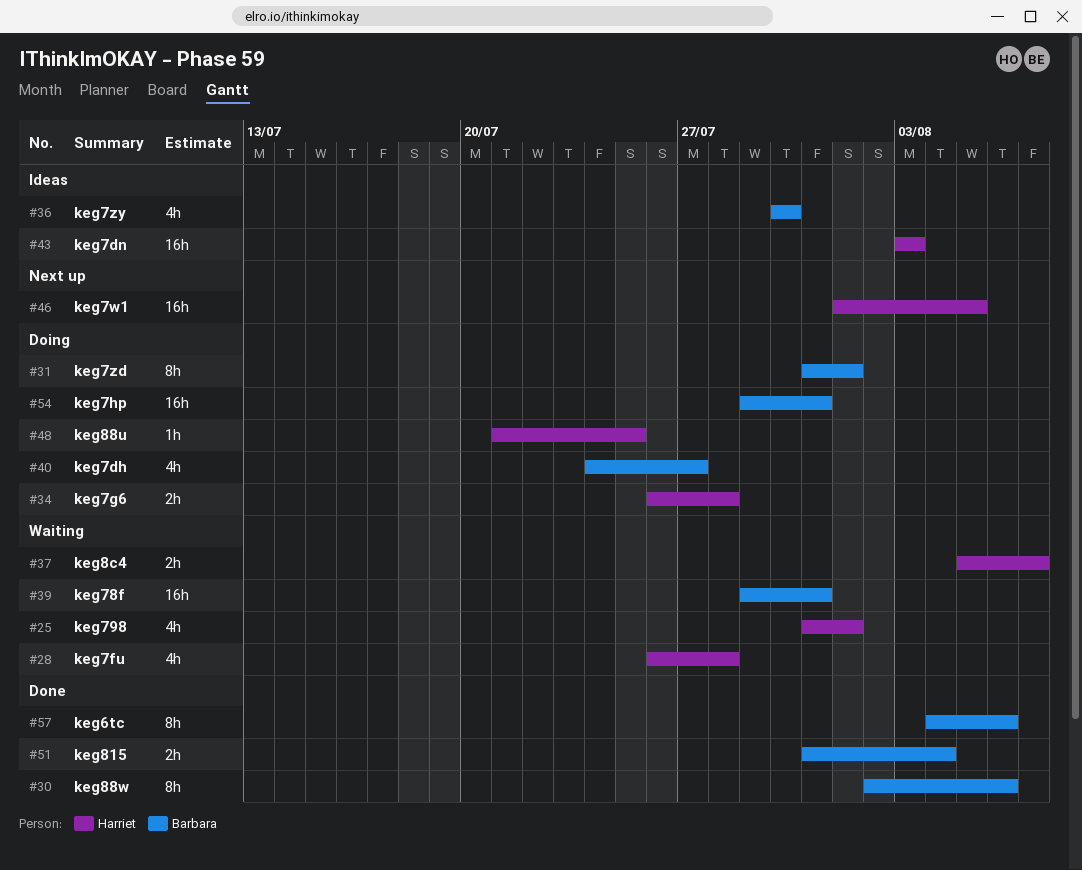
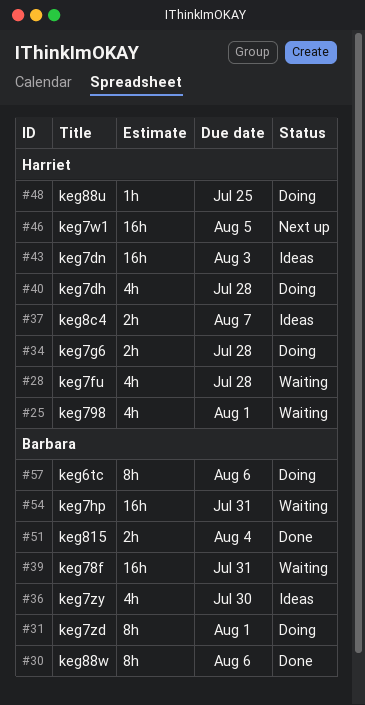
#37, status: Waiting -> Ideas
#40, owner: Barbara -> Harriet
#40, due: Jul 27 -> Jul 28
#54, status: Doing -> Waiting
#57, status: Done -> Doing

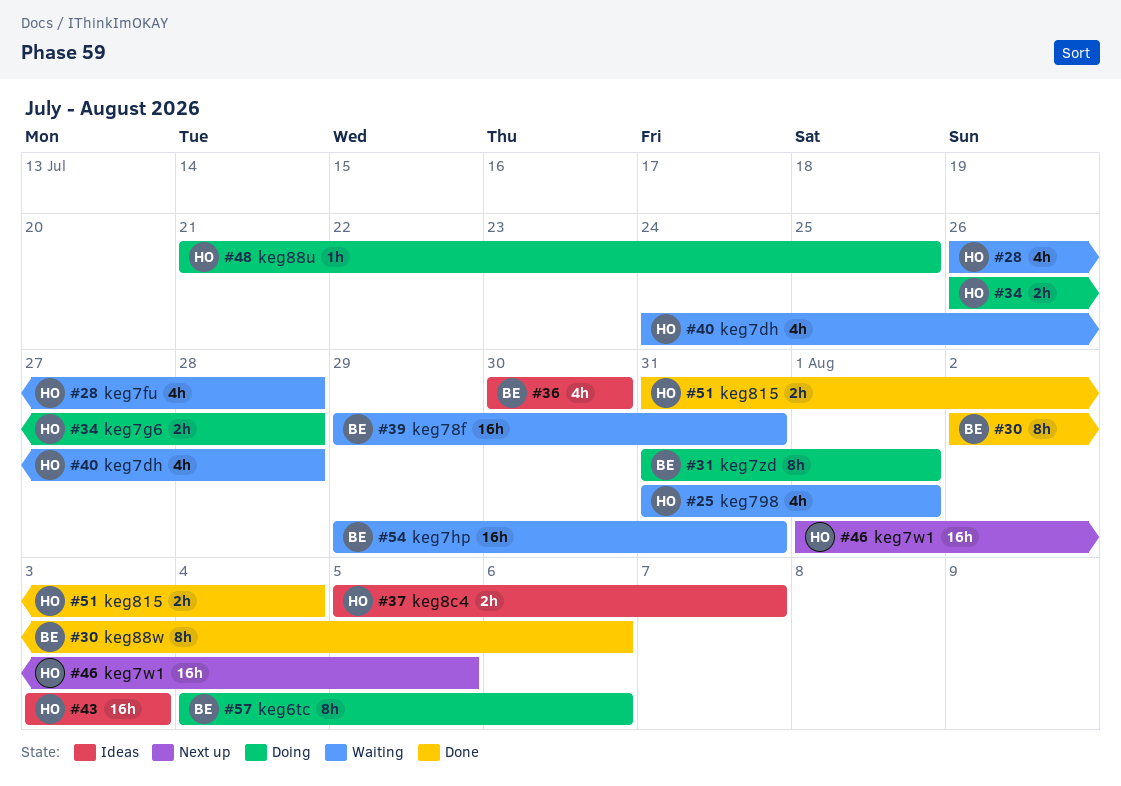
#40, status: Doing -> Waiting
#51, owner: Barbara -> Harriet

